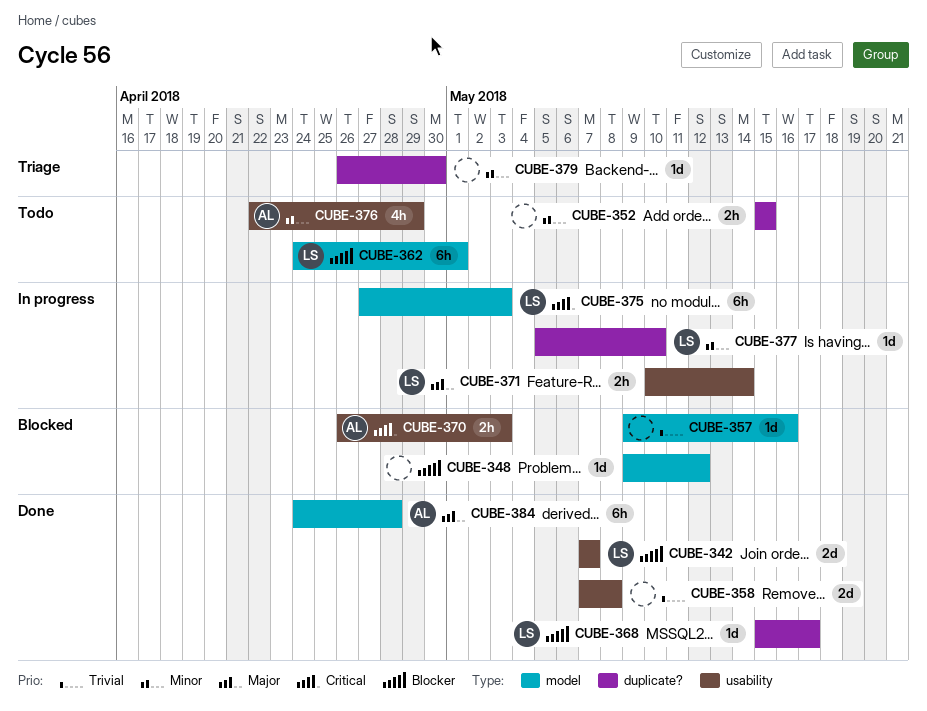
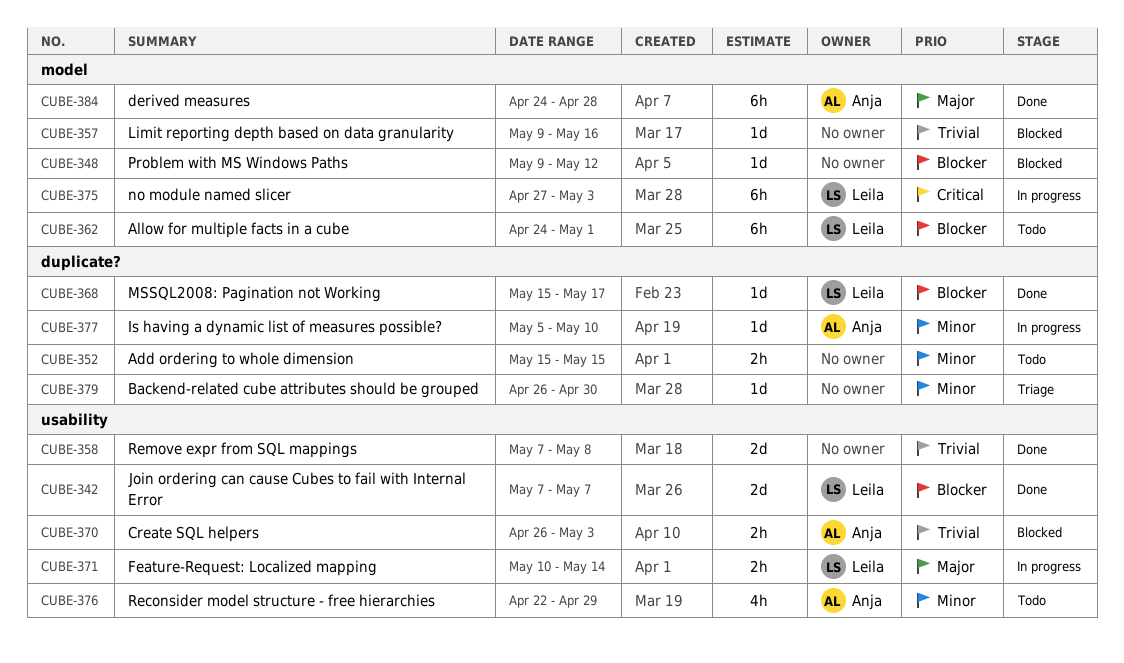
CUBE-370, priority: Critical -> Trivial
CUBE-377, owner: Leila -> Anja

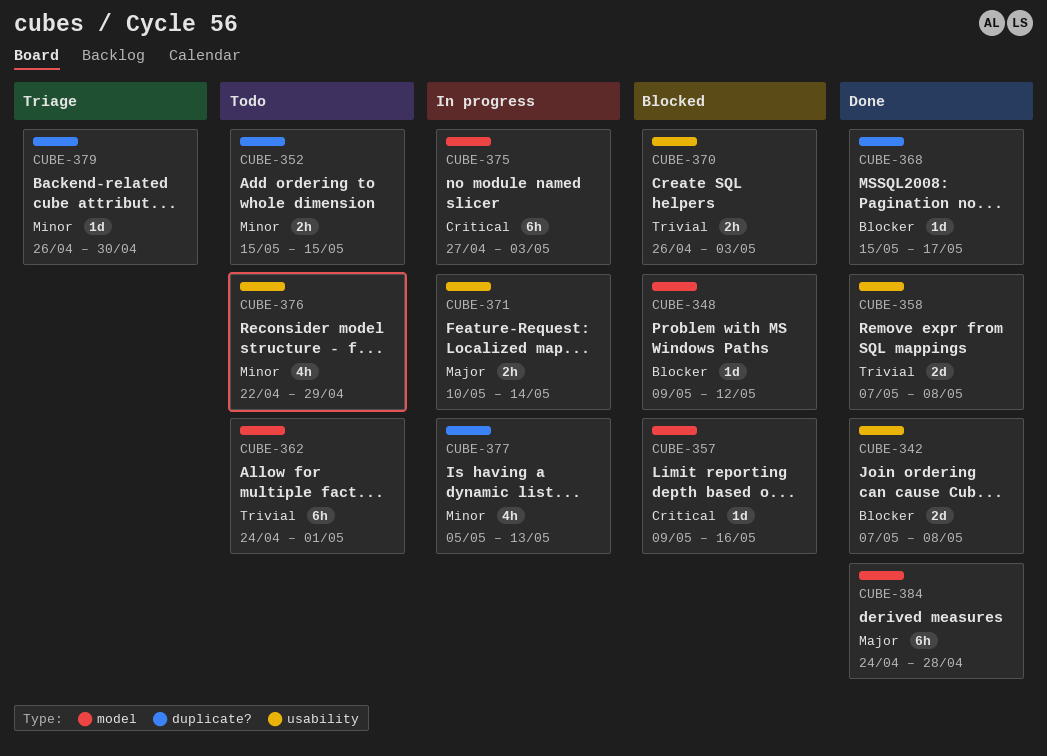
CUBE-342, due: May 7 -> May 8
CUBE-357, priority: Trivial -> Critical
CUBE-362, priority: Blocker -> Trivial
CUBE-377, estimate: 1d -> 4h
CUBE-377, due: May 10 -> May 13

